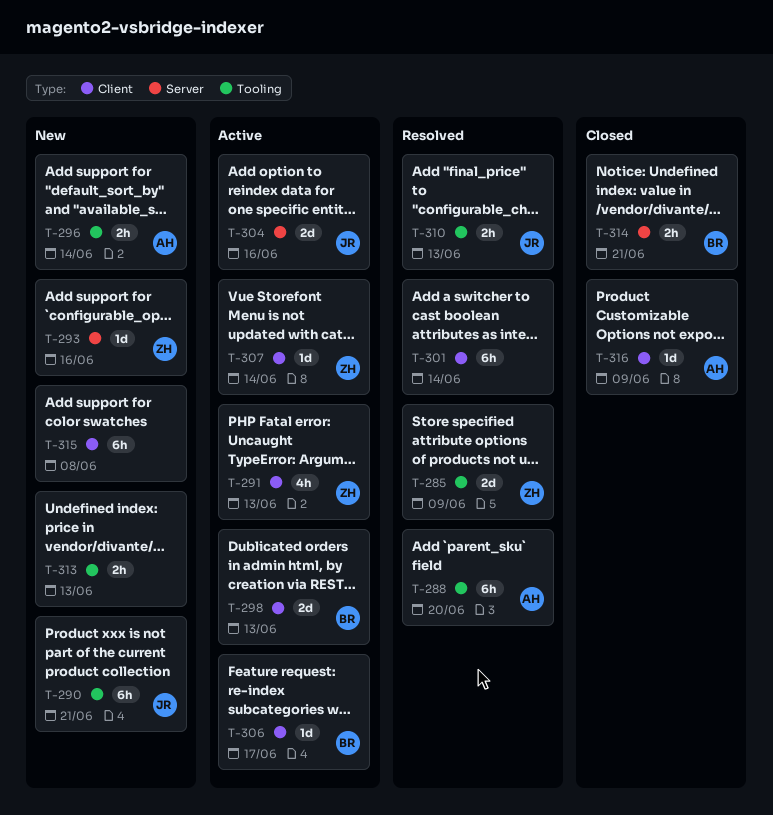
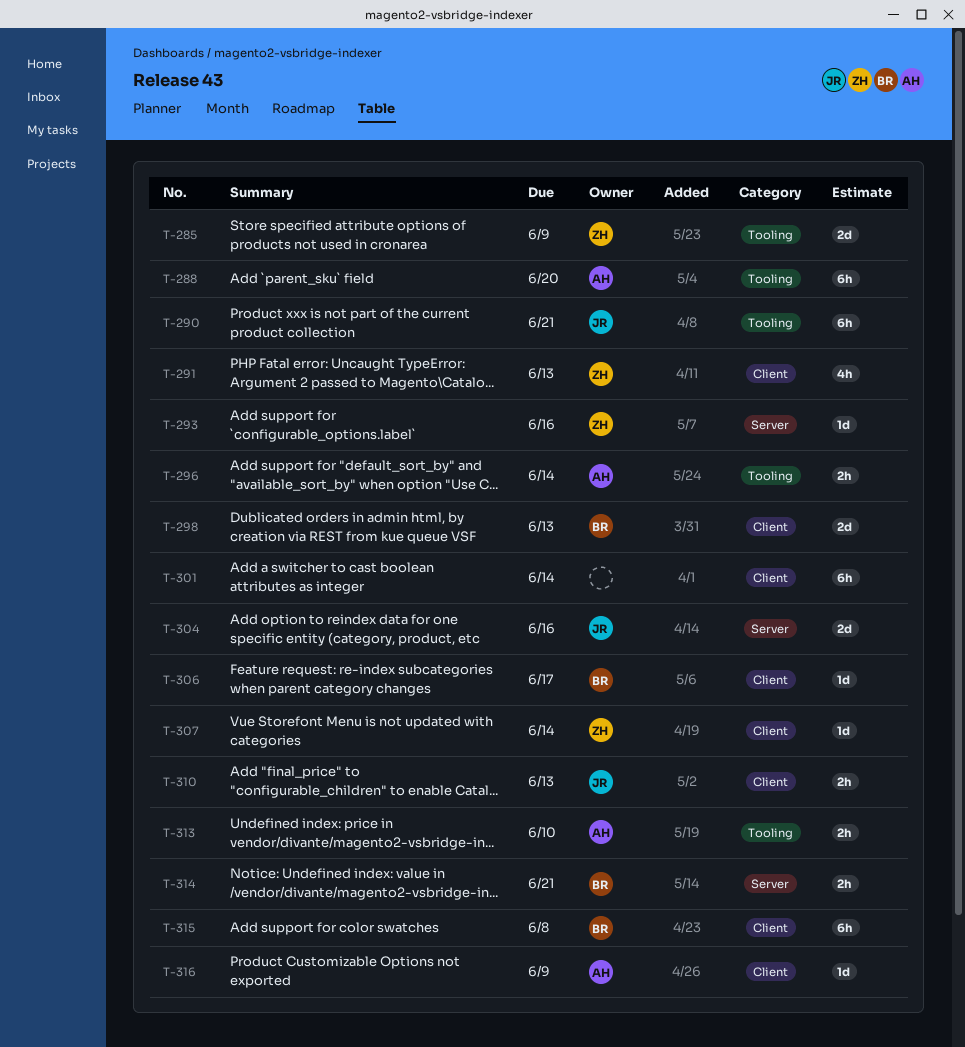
T-310, label: Tooling -> Client
T-313, owner: none -> AH
T-313, due: Jun 13 -> Jun 10
T-315, owner: none -> BR

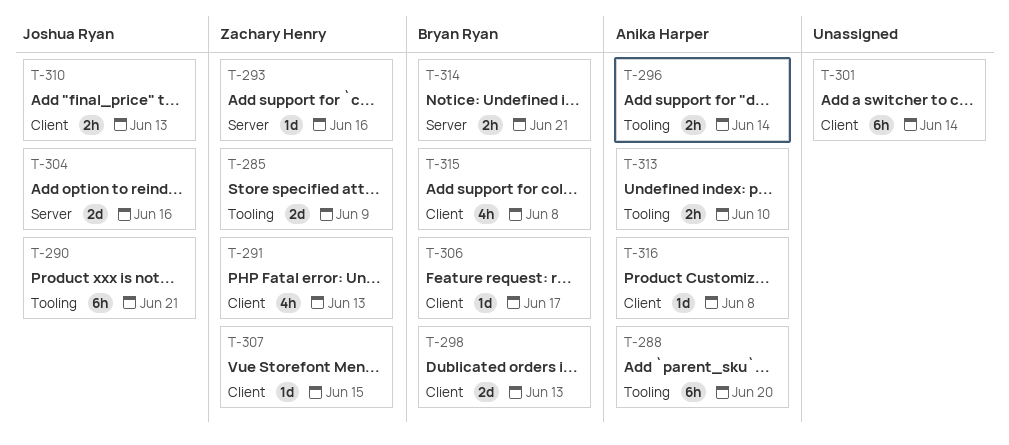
T-307, due: Jun 14 -> Jun 15
T-315, estimate: 6h -> 4h
T-316, due: Jun 9 -> Jun 8

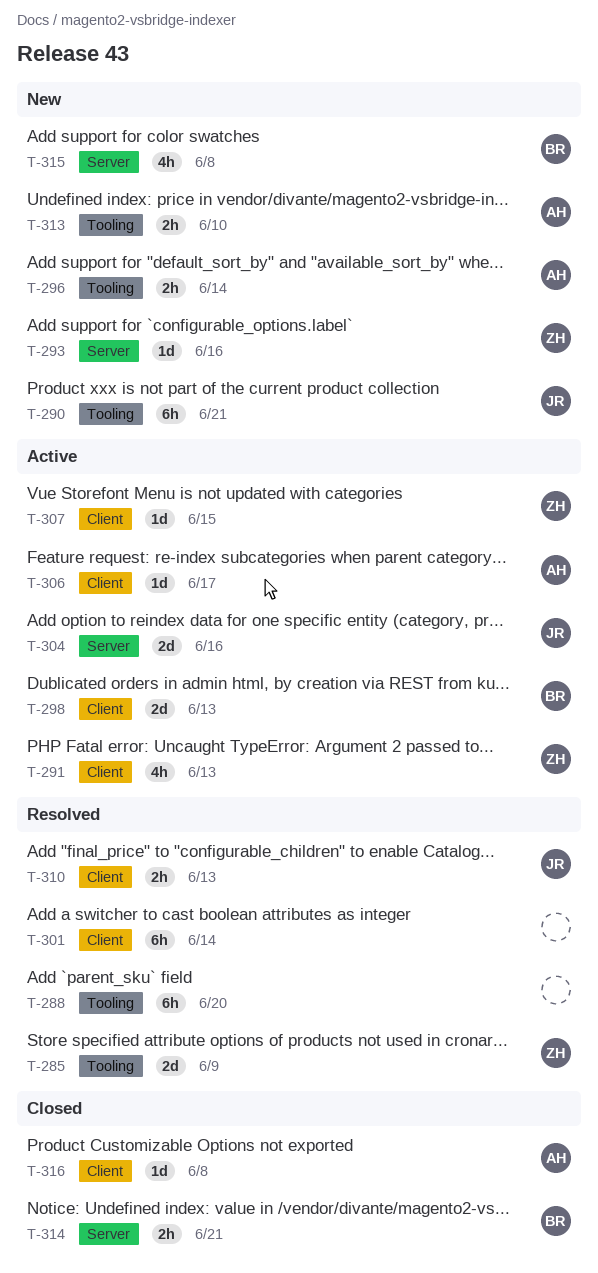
T-288, owner: Anika Harper -> none
T-306, owner: Bryan Ryan -> Anika Harper
T-315, label: Client -> Server

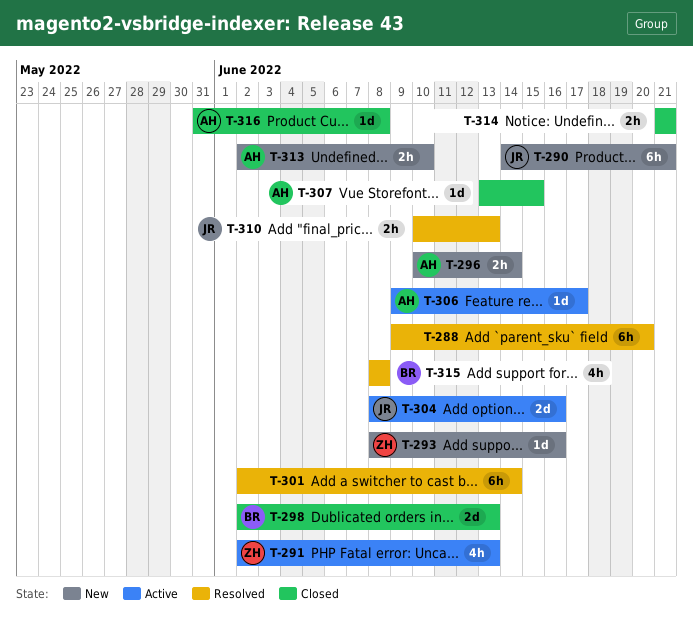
T-285: present -> none
T-298, status: Active -> Closed
T-307, status: Active -> Closed
T-307, owner: ZH -> AH
T-314, owner: BR -> none
T-315, status: New -> Resolved

